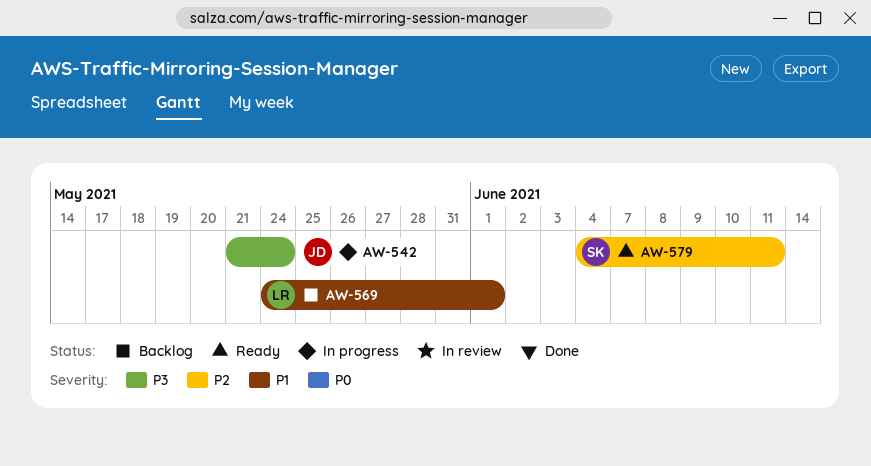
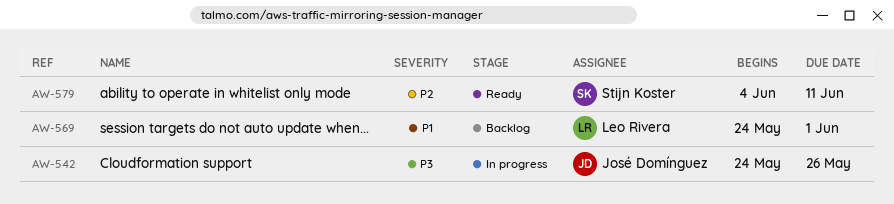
AW-542, start: May 21 -> May 24
AW-542, due: May 24 -> May 26

